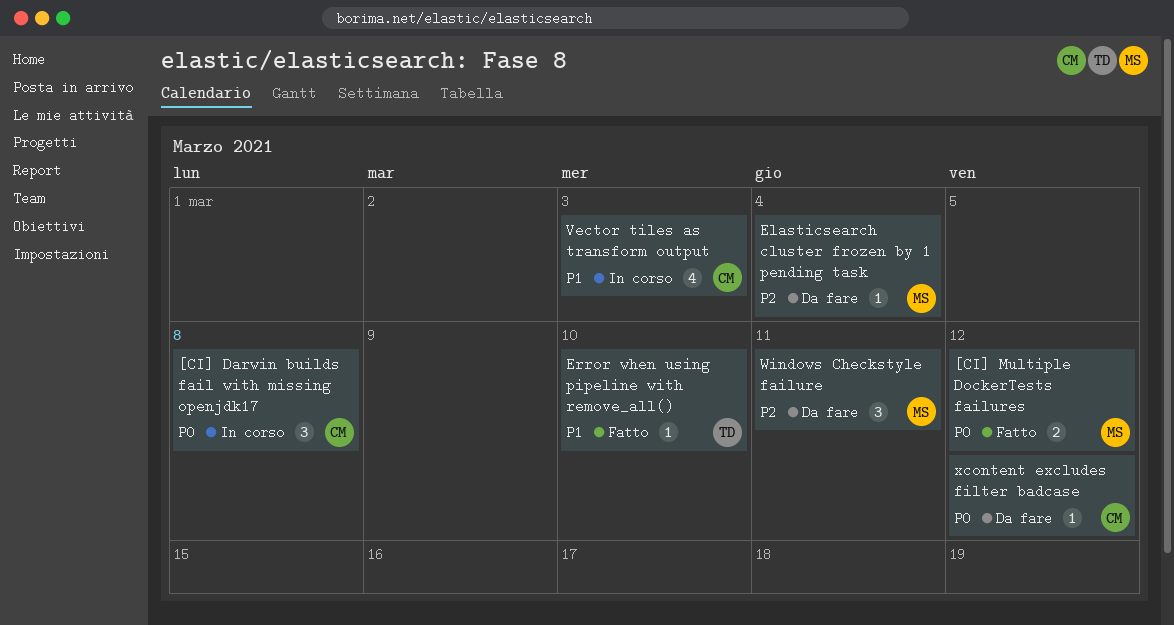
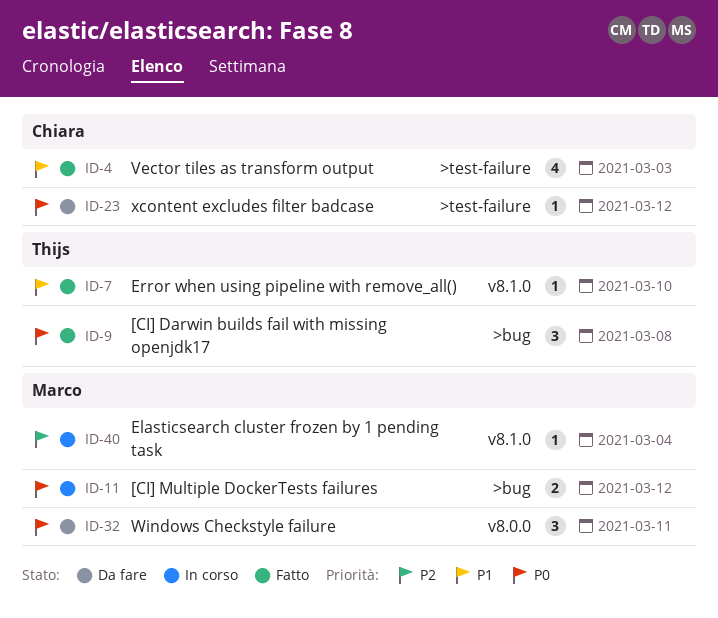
[CI] Darwin builds fail with missing openjdk17, status: In corso -> Fatto
[CI] Darwin builds fail with missing openjdk17, owner: Chiara -> Thijs
[CI] Multiple DockerTests failures, status: Fatto -> In corso
Elasticsearch cluster frozen by 1 pending task, status: Da fare -> In corso
Vector tiles as transform output, status: In corso -> Fatto
Windows Checkstyle failure, priority: P2 -> P0

